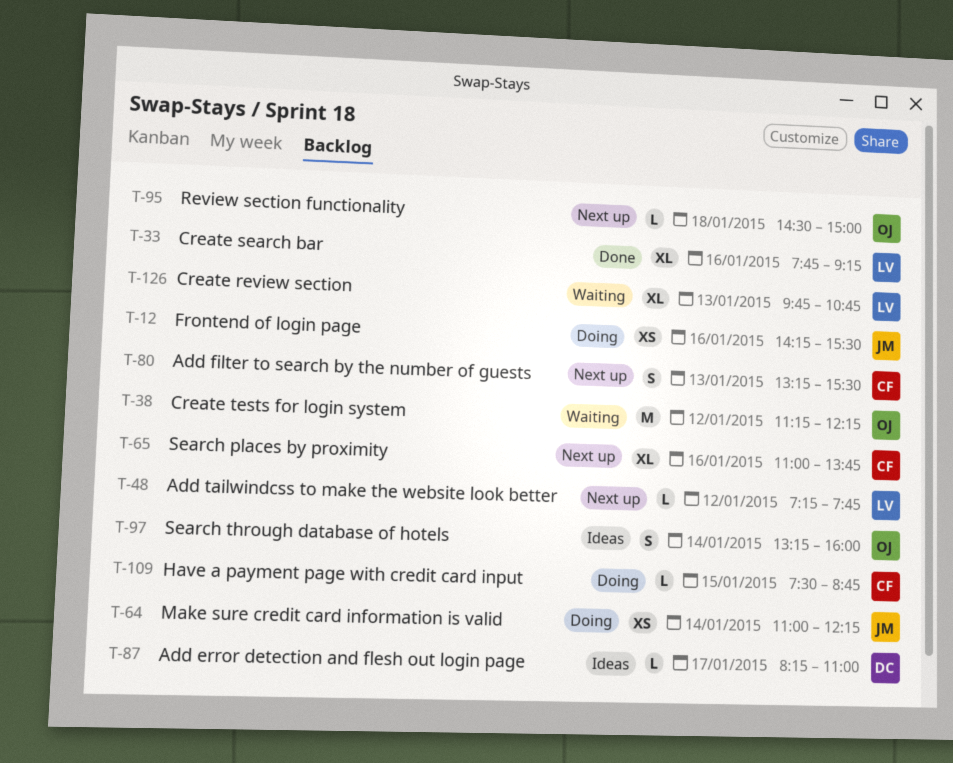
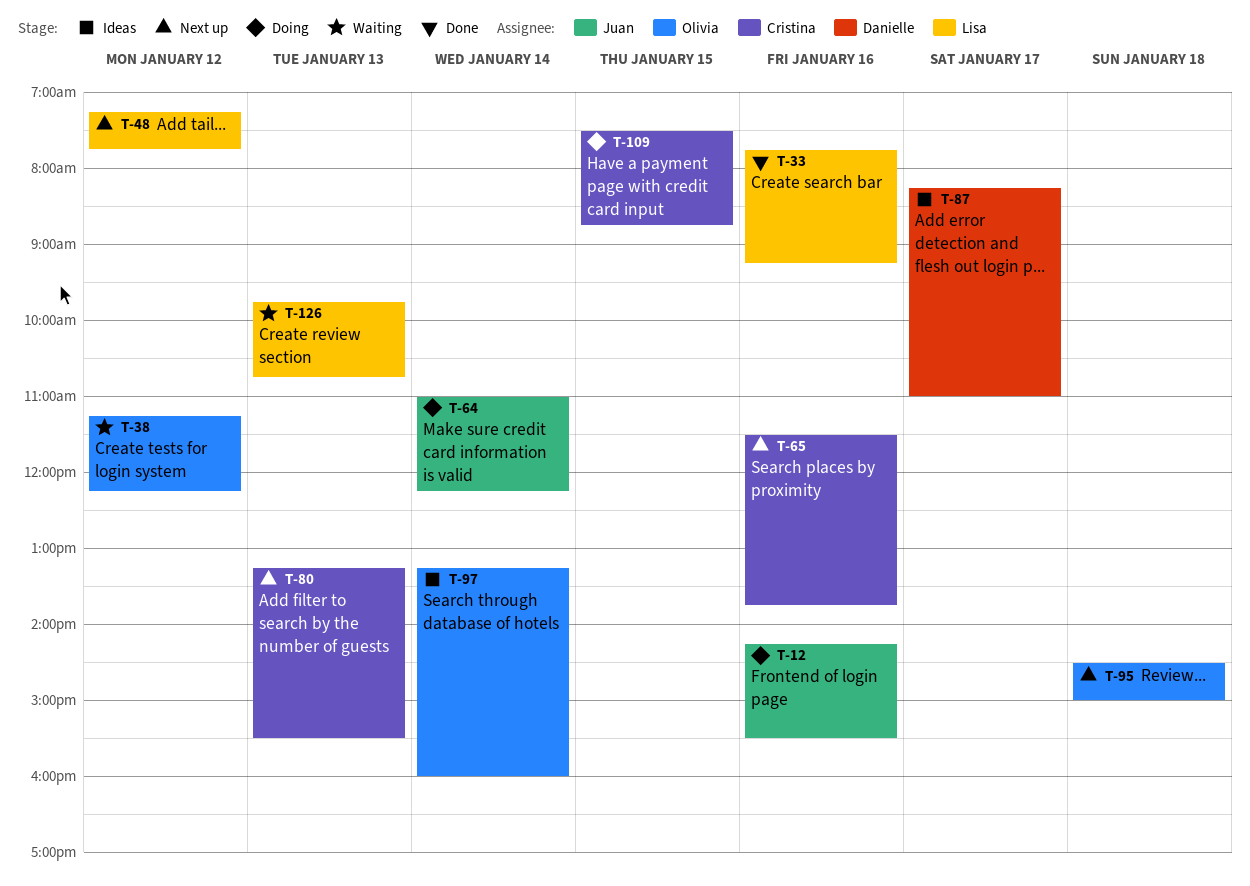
T-65, begins: 11:00 -> 11:30

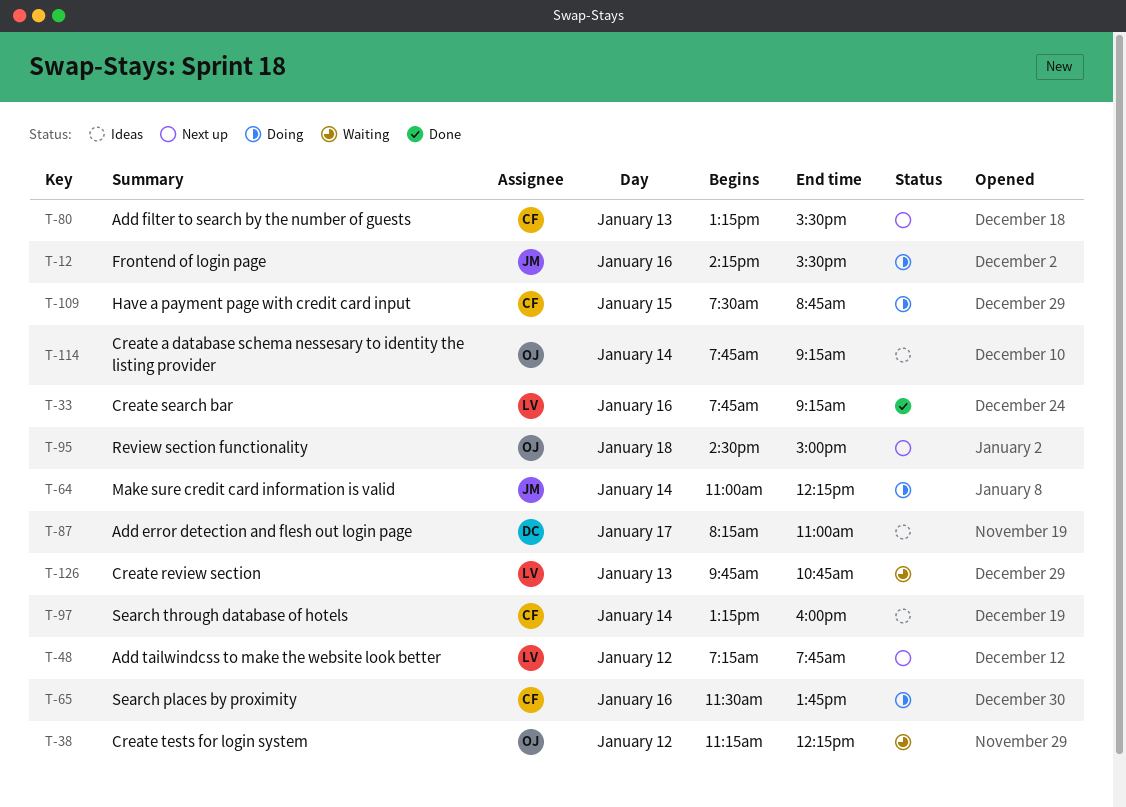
T-65, status: Next up -> Doing
T-97, owner: Olivia -> Cristina
T-114: none -> present

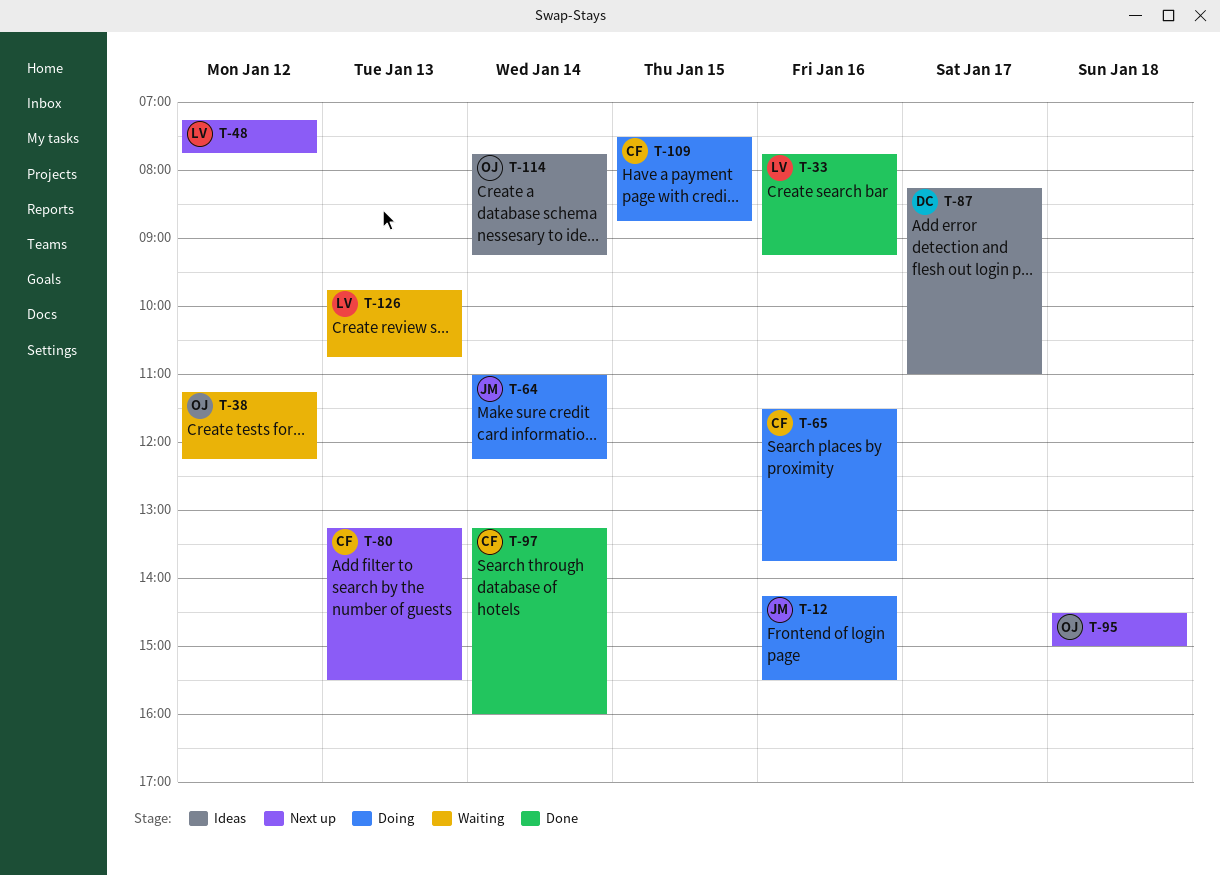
T-97, status: Ideas -> Done

